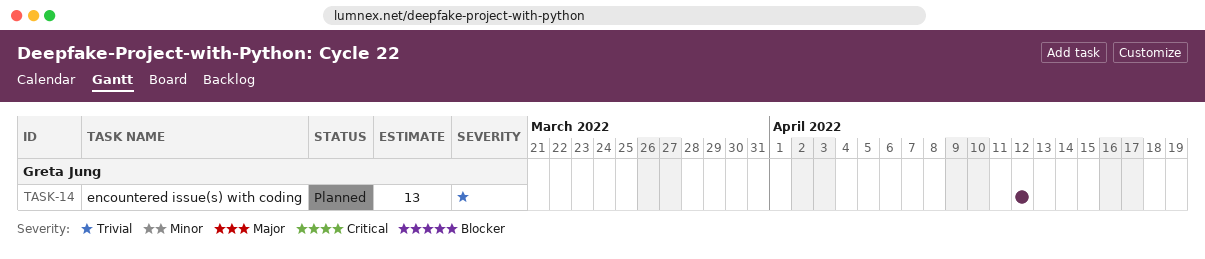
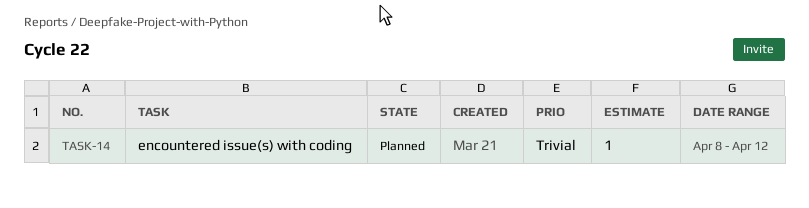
TASK-14, estimate: 13 -> 1
TASK-14, start: Apr 12 -> Apr 8

